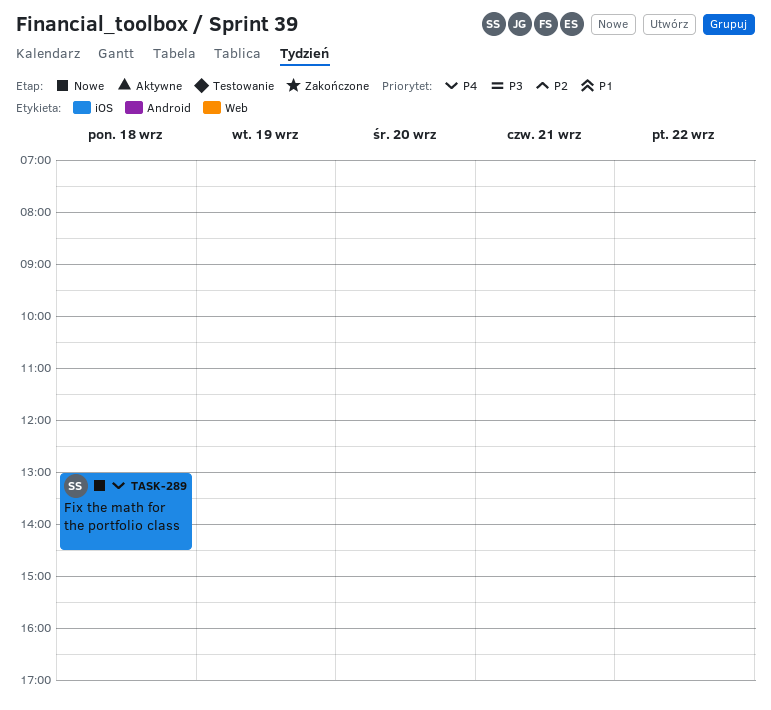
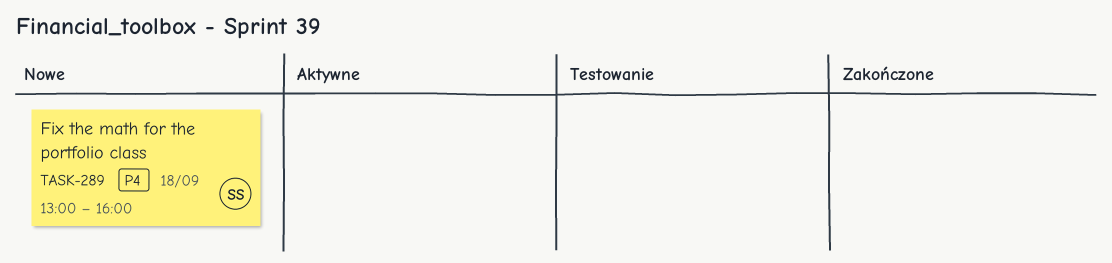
TASK-289, ends: 14:30 -> 16:00

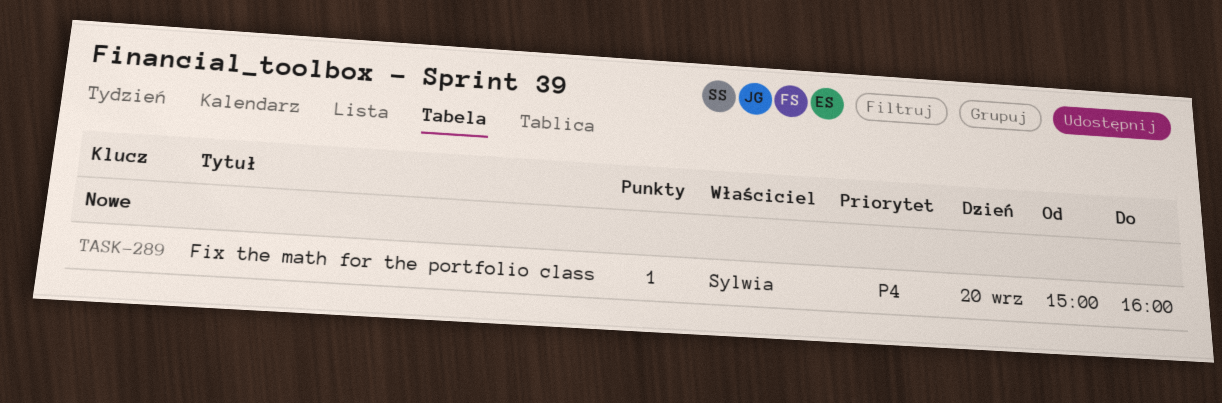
TASK-289, day: Sep 18 -> Sep 20
TASK-289, begins: 13:00 -> 15:00

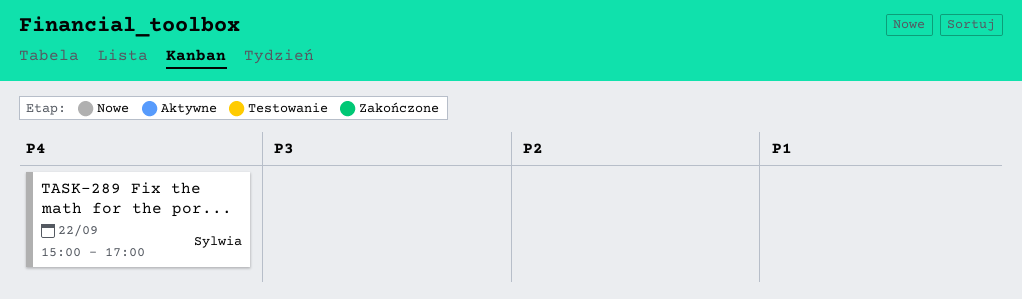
TASK-289, day: Sep 20 -> Sep 22
TASK-289, ends: 16:00 -> 17:00

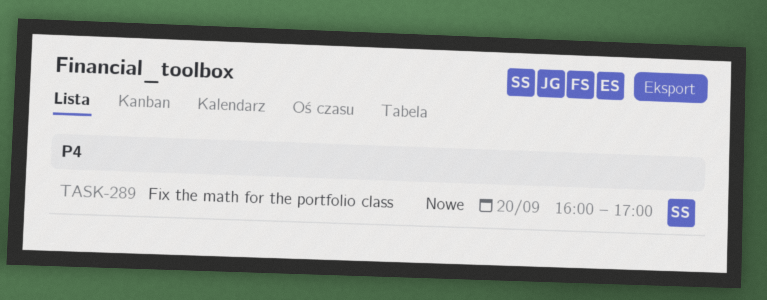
TASK-289, day: Sep 22 -> Sep 20
TASK-289, begins: 15:00 -> 16:00

